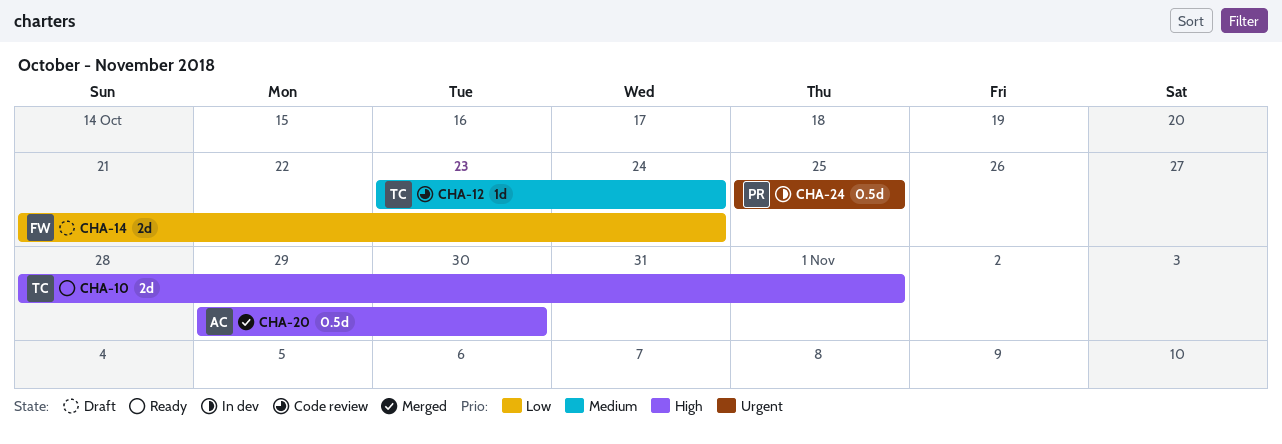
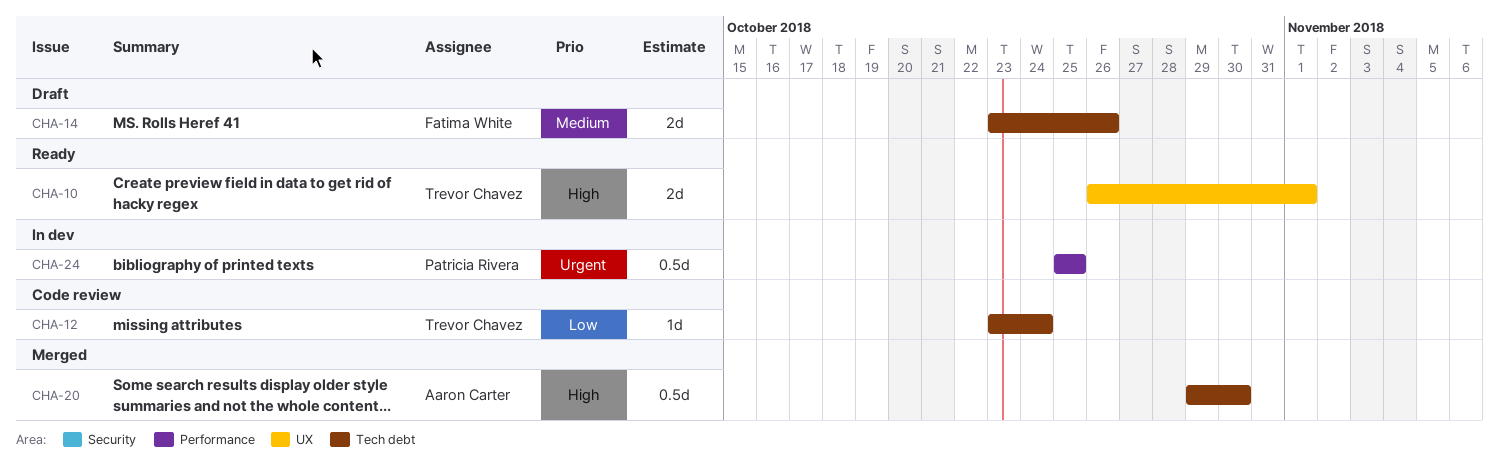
CHA-10, start: Oct 28 -> Oct 26
CHA-12, priority: Medium -> Low
CHA-14, priority: Low -> Medium
CHA-14, start: Oct 21 -> Oct 23
CHA-14, due: Oct 24 -> Oct 26

